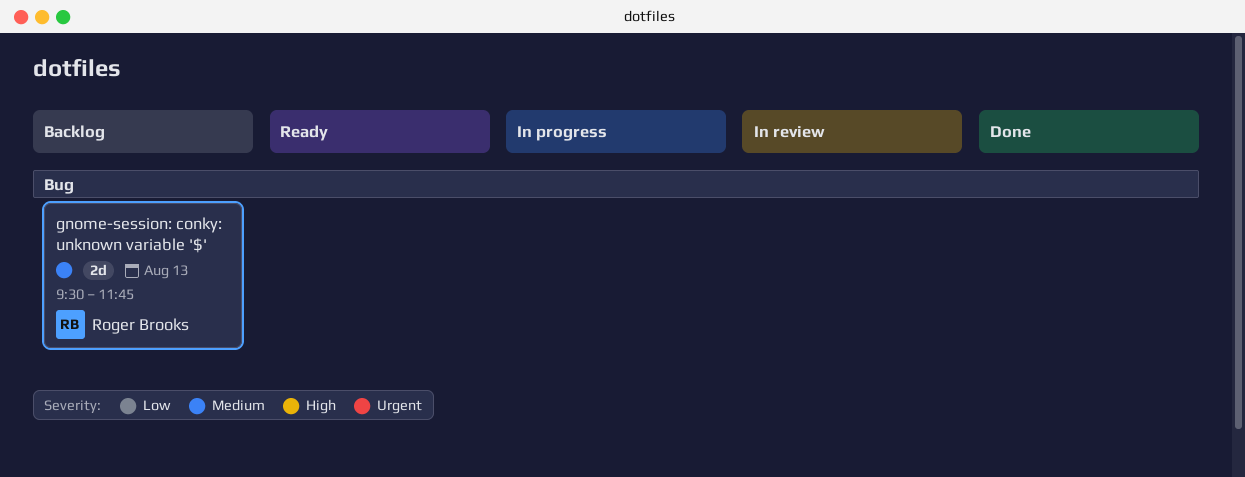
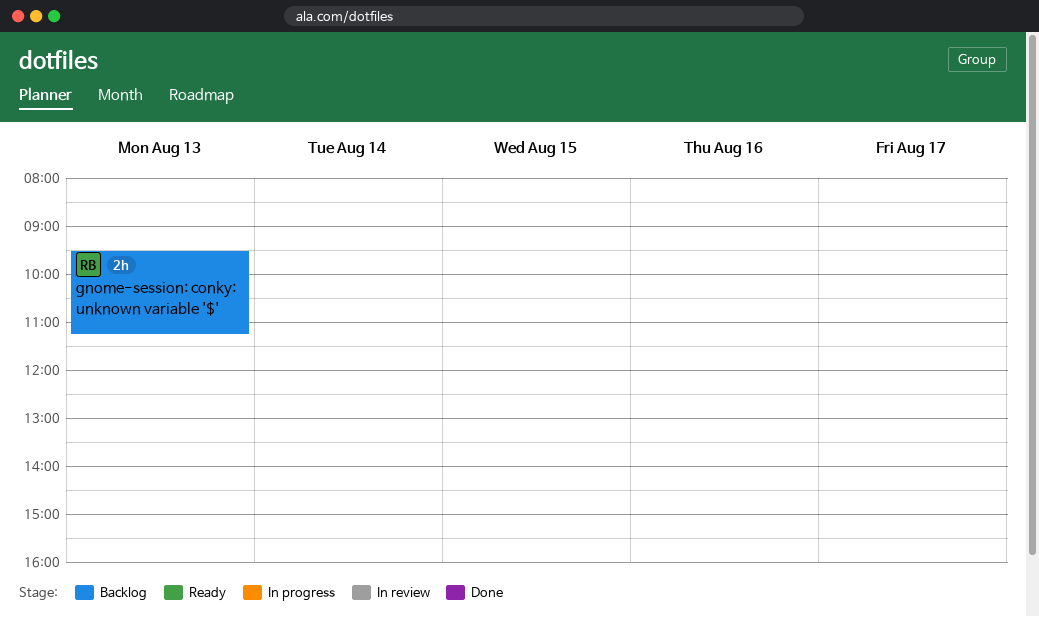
gnome-session: conky: unknown variable '$', estimate: 2d -> 2h
gnome-session: conky: unknown variable '$', ends: 11:45 -> 11:15

